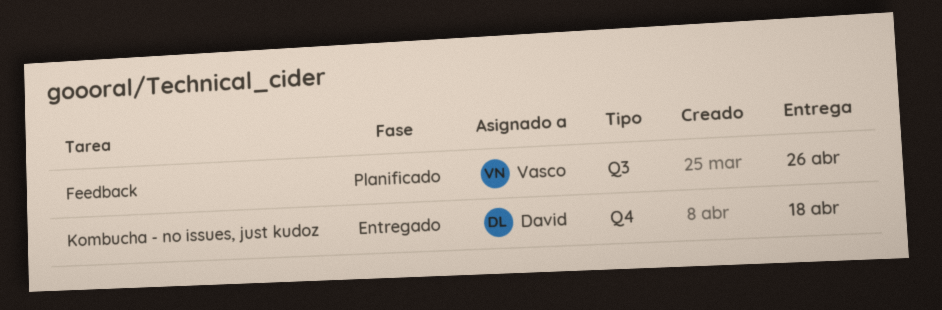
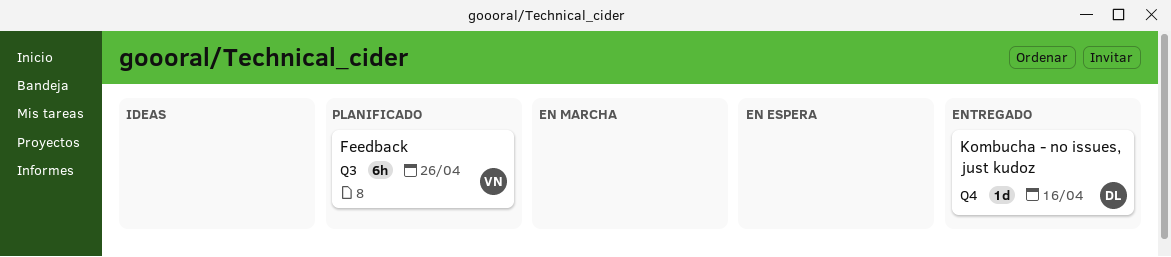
Kombucha - no issues, just kudoz, due: Apr 18 -> Apr 16

